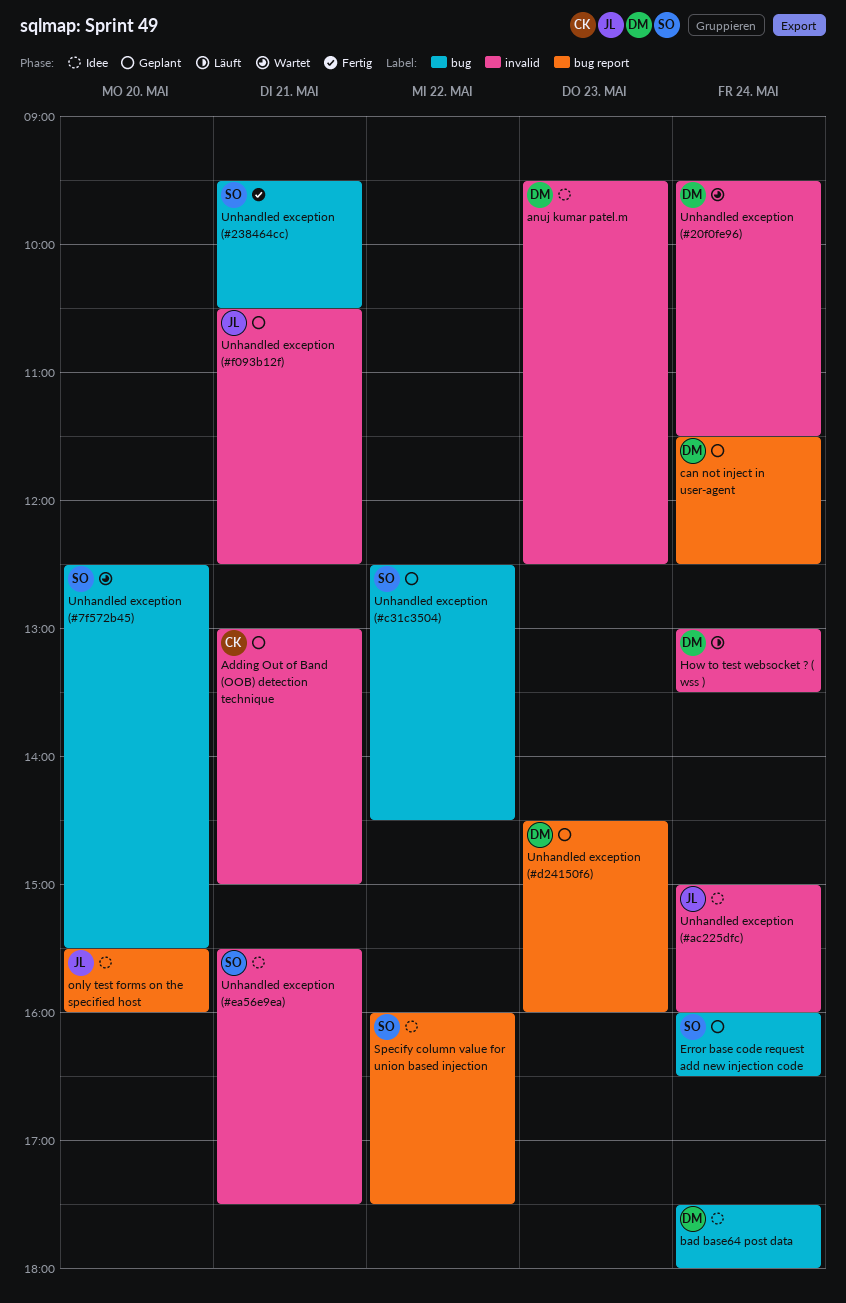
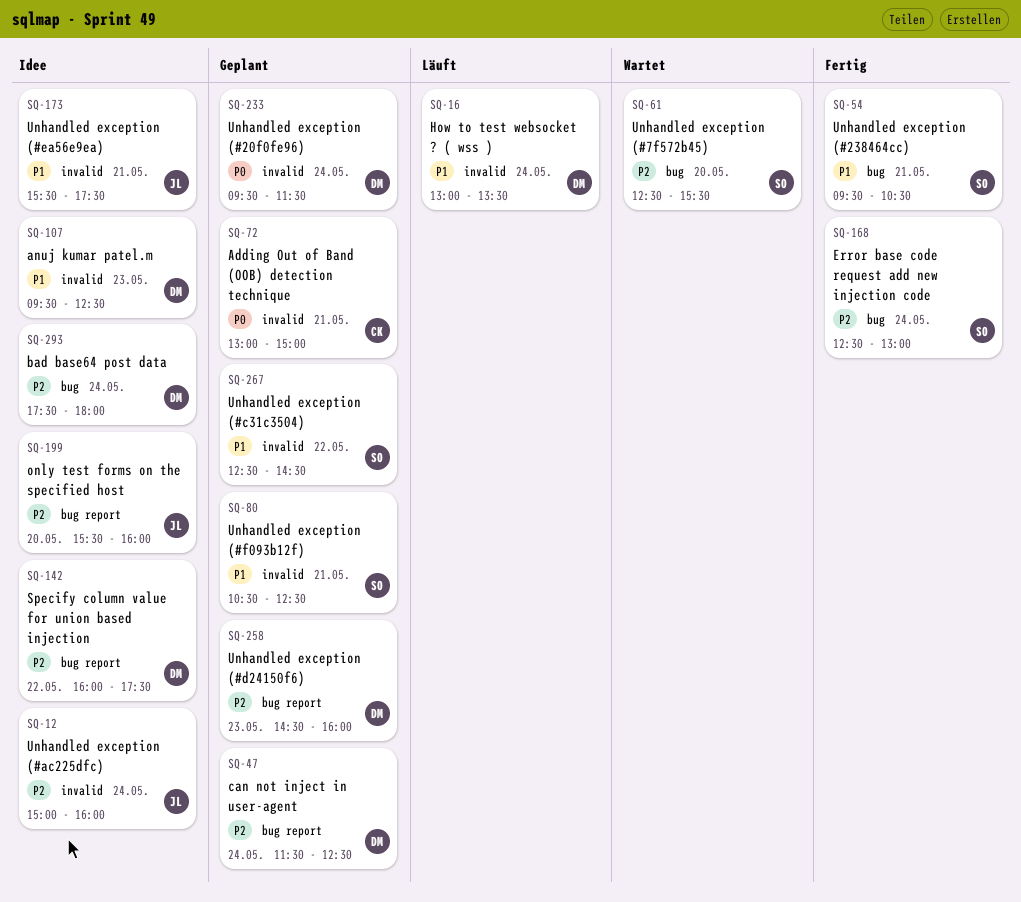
Error base code request add new injection code, status: Geplant -> Fertig
Error base code request add new injection code, begins: 16:00 -> 12:30
Error base code request add new injection code, ends: 16:30 -> 13:00
Specify column value for union based injection, owner: SO -> DM
Unhandled exception (#20f0fe96), status: Wartet -> Geplant
Unhandled exception (#c31c3504), label: bug -> invalid
Unhandled exception (#ea56e9ea), owner: SO -> JL
Unhandled exception (#f093b12f), owner: JL -> SO

